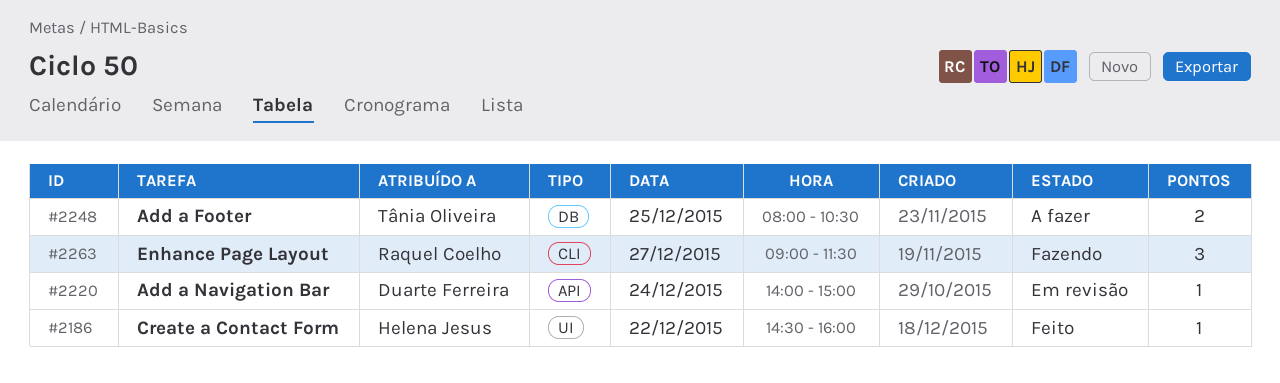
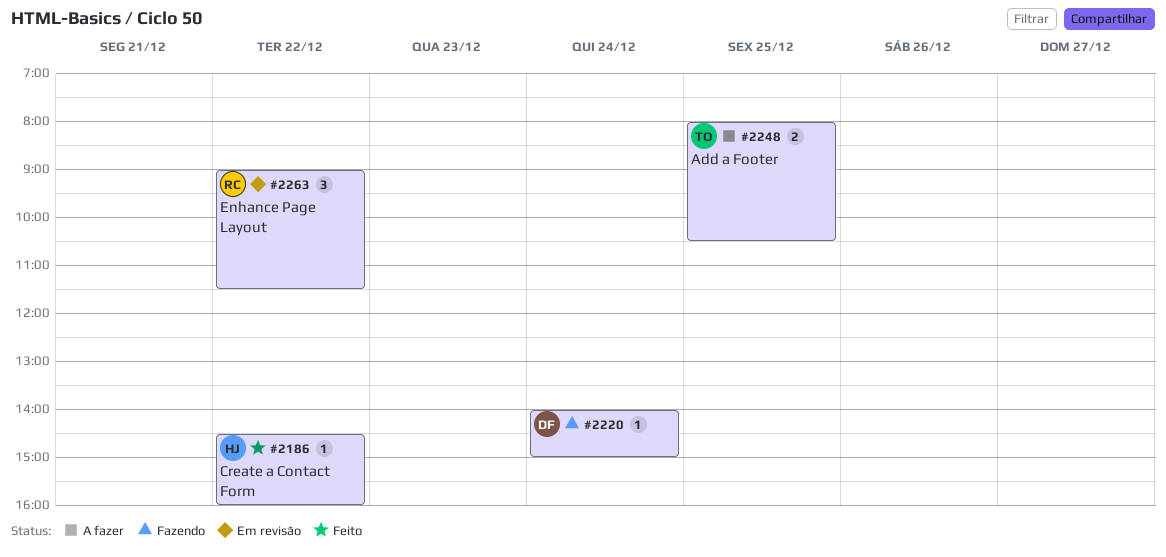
#2220, status: Em revisão -> Fazendo
#2263, status: Fazendo -> Em revisão
#2263, day: Dec 27 -> Dec 22

